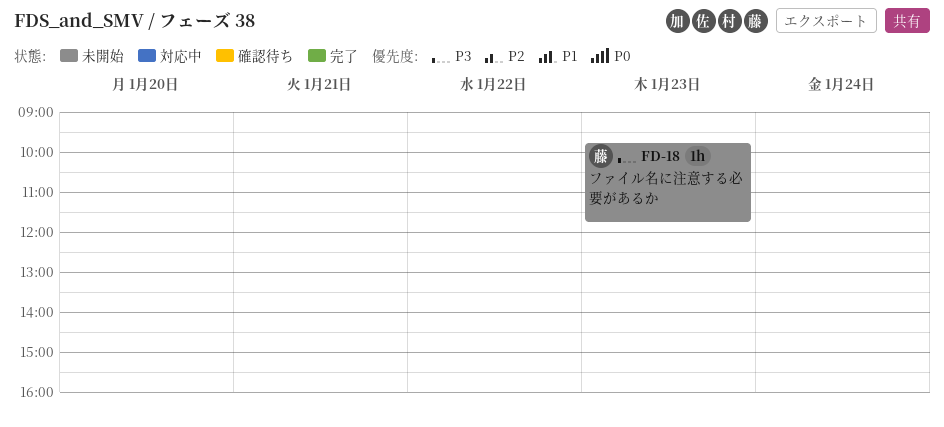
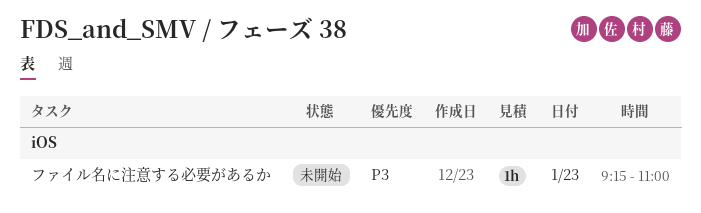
ファイル名に注意する必要があるか, begins: 09:45 -> 09:15
ファイル名に注意する必要があるか, ends: 11:45 -> 11:00

